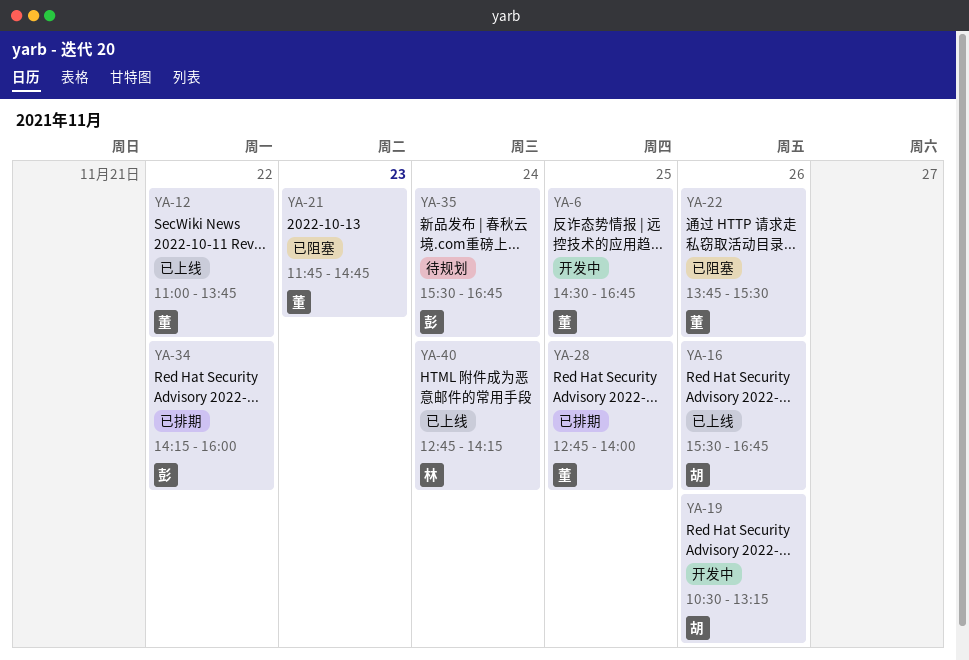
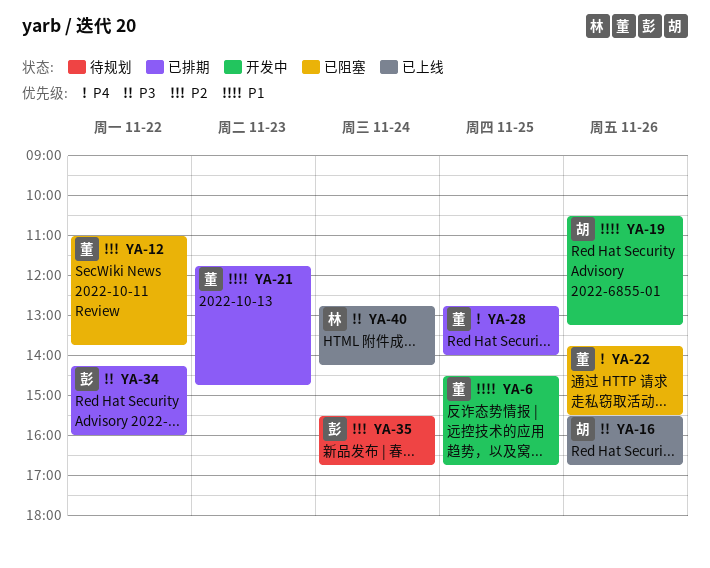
YA-12, status: 已上线 -> 已阻塞
YA-21, status: 已阻塞 -> 已排期

